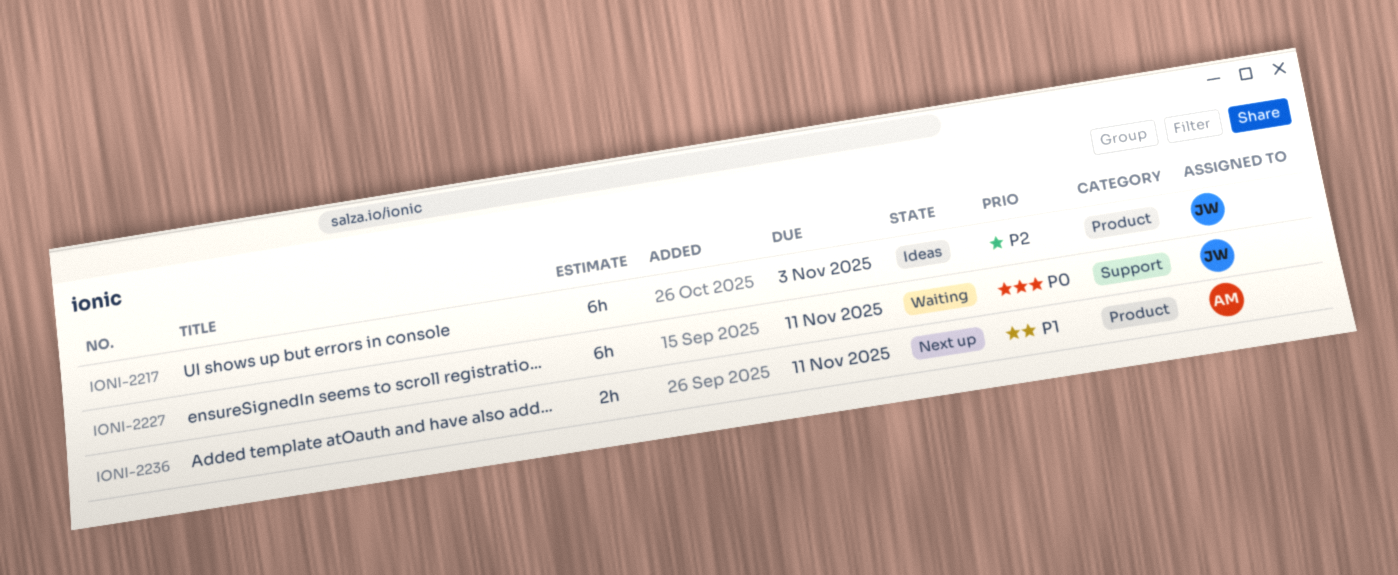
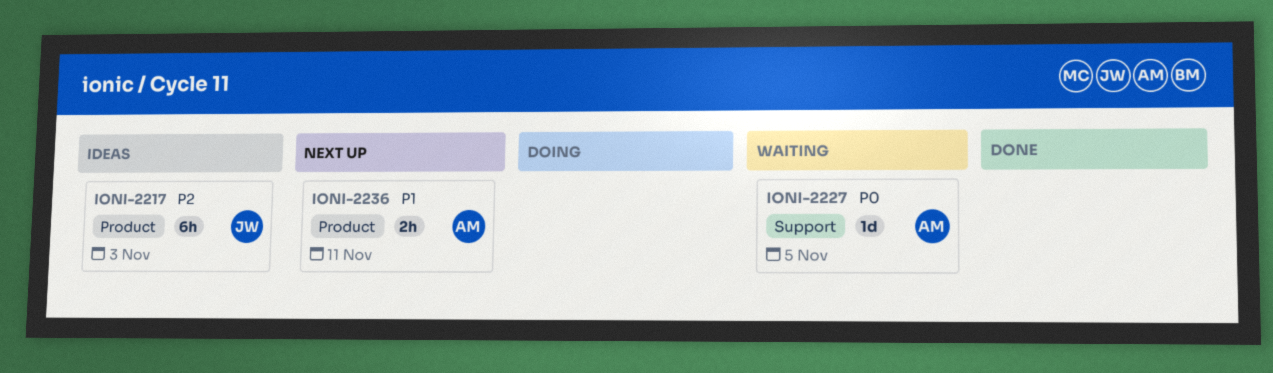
IONI-2227, owner: JW -> AM
IONI-2227, estimate: 6h -> 1d
IONI-2227, due: Nov 11 -> Nov 5

